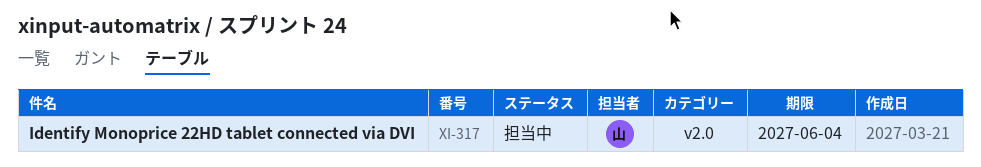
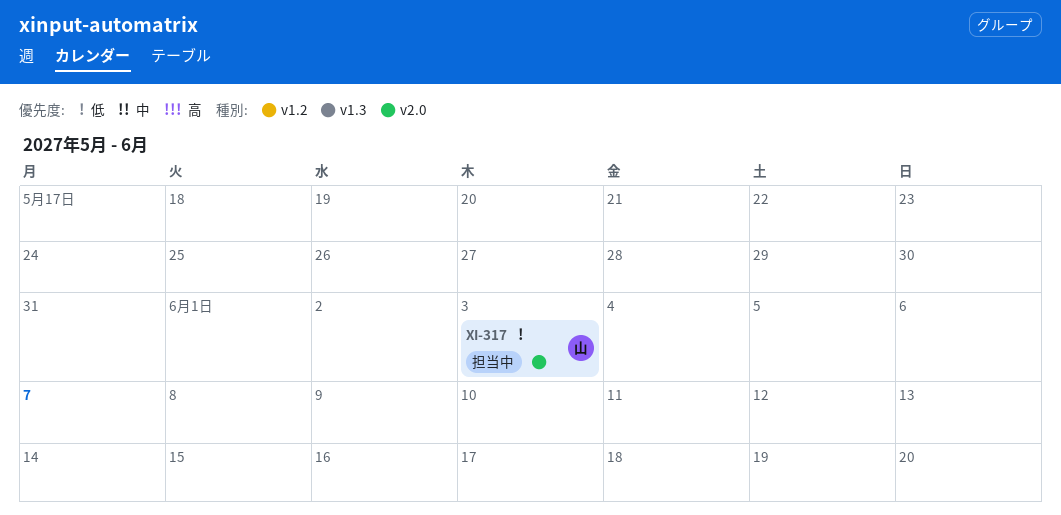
XI-317, due: Jun 4 -> Jun 3

